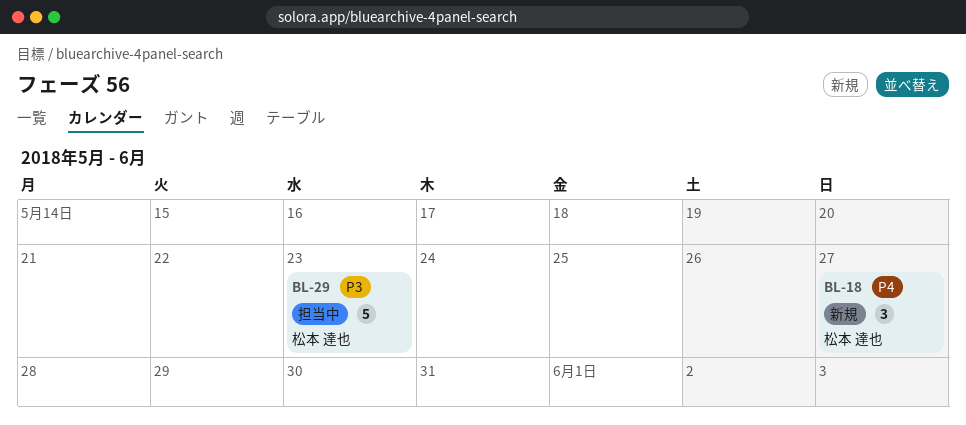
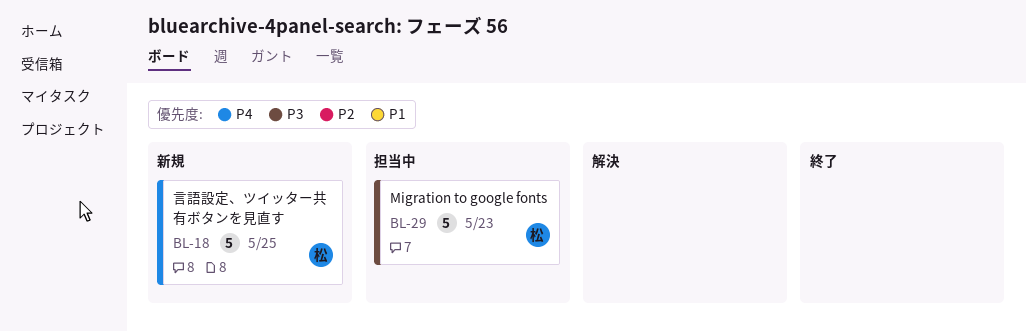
BL-18, estimate: 3 -> 5
BL-18, due: May 27 -> May 25

